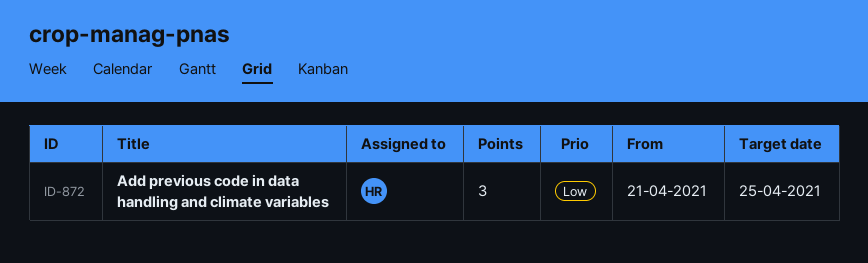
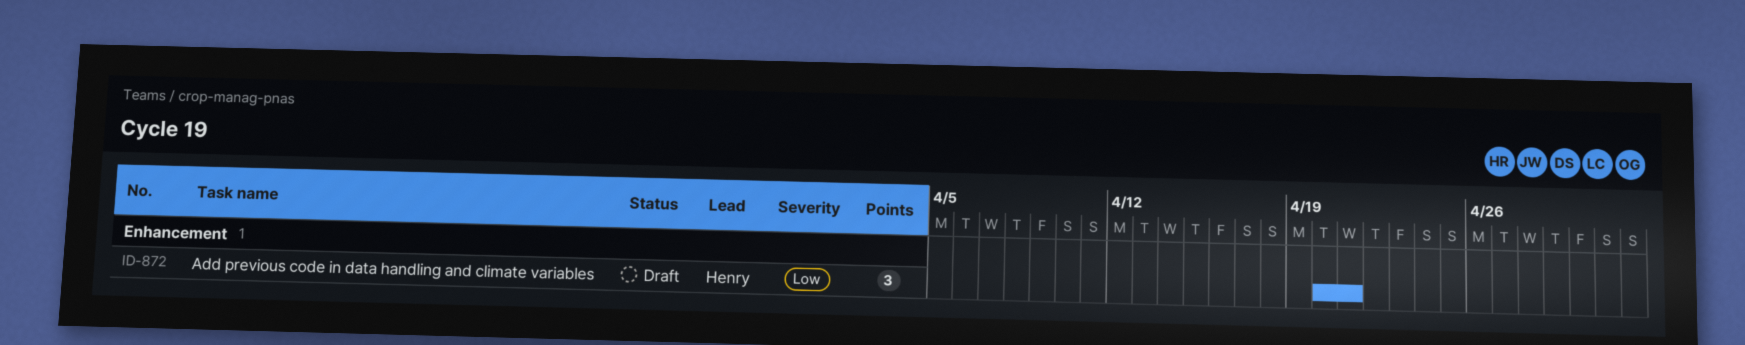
ID-872, start: Apr 21 -> Apr 20
ID-872, due: Apr 25 -> Apr 21

